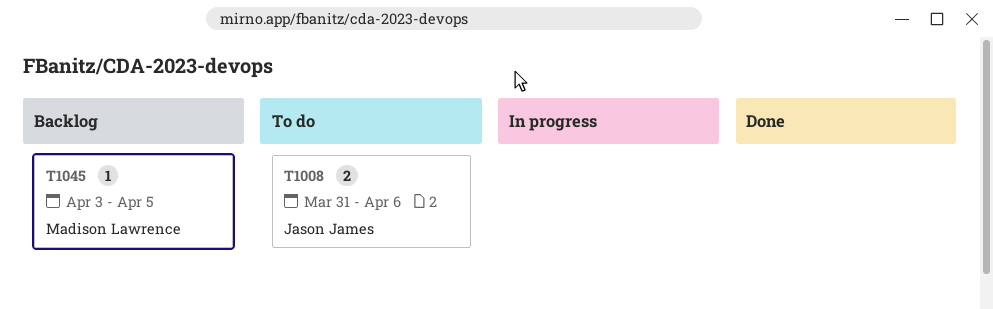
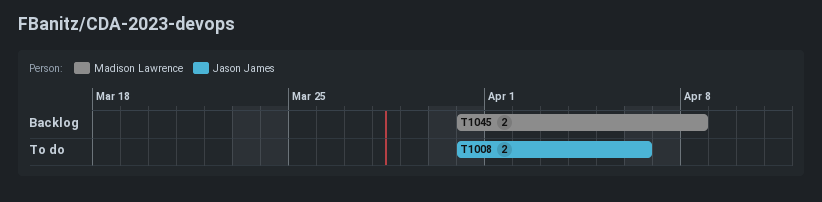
T1045, estimate: 1 -> 2
T1045, start: Apr 3 -> Mar 31
T1045, due: Apr 5 -> Apr 8

